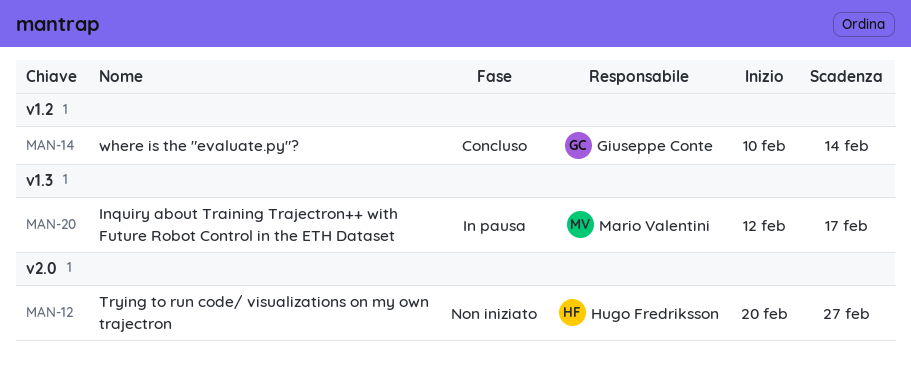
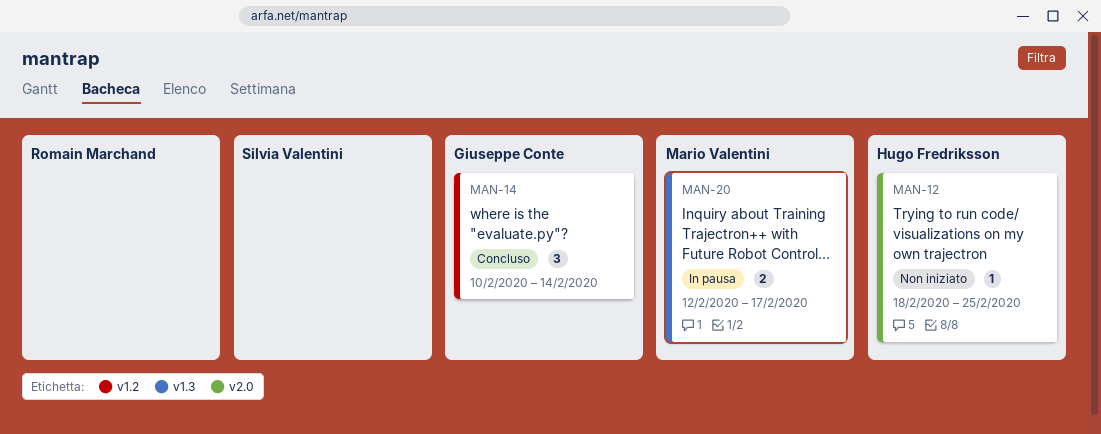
MAN-12, start: Feb 20 -> Feb 18
MAN-12, due: Feb 27 -> Feb 25

